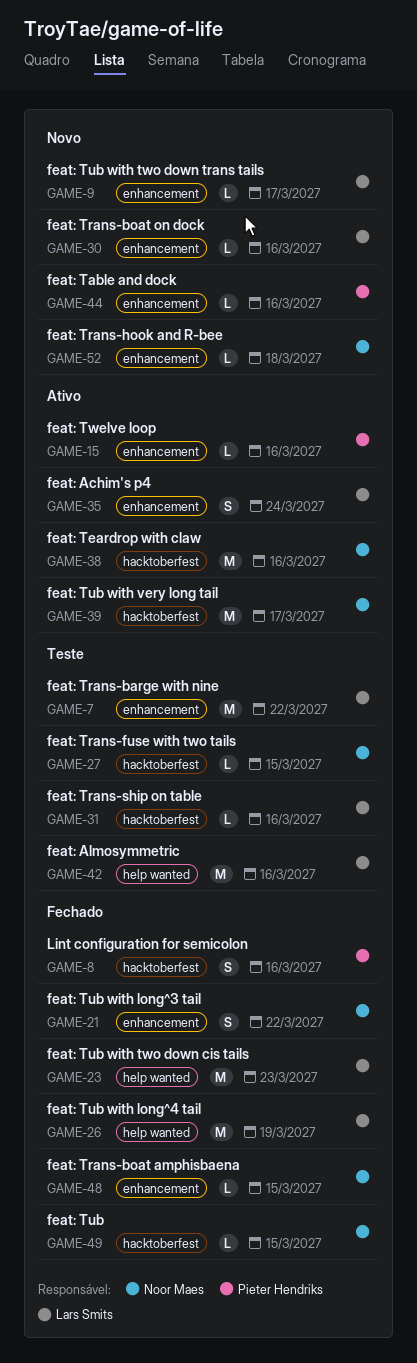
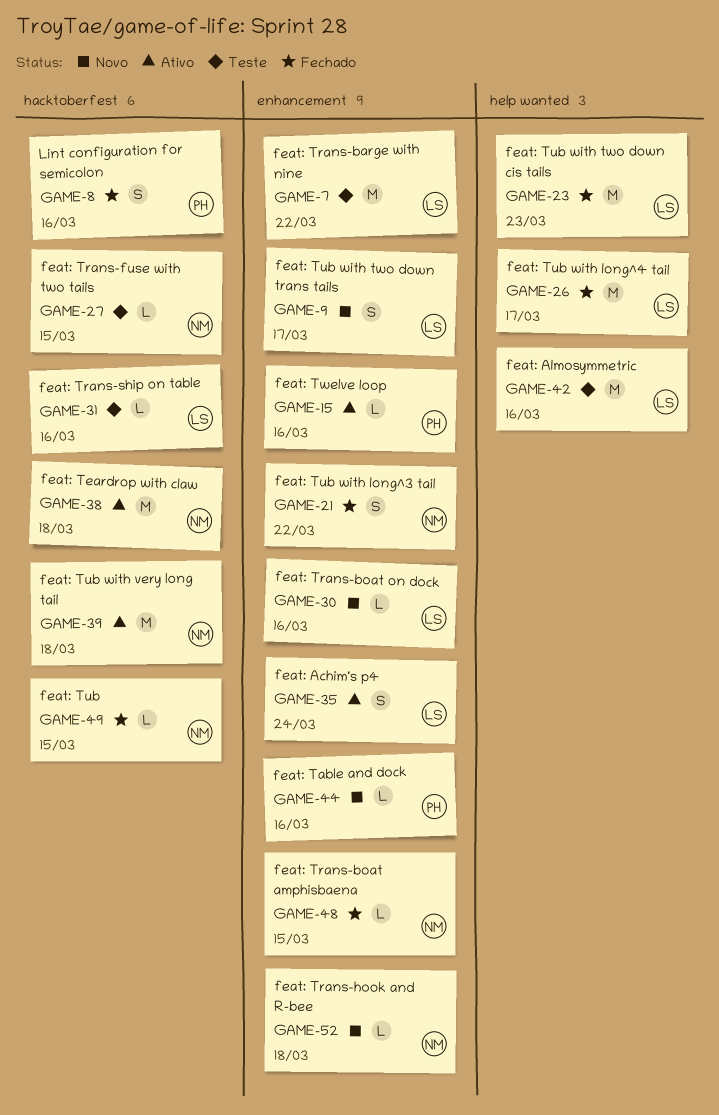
GAME-9, estimate: L -> S
GAME-26, due: Mar 19 -> Mar 17
GAME-38, due: Mar 16 -> Mar 18
GAME-39, due: Mar 17 -> Mar 18

